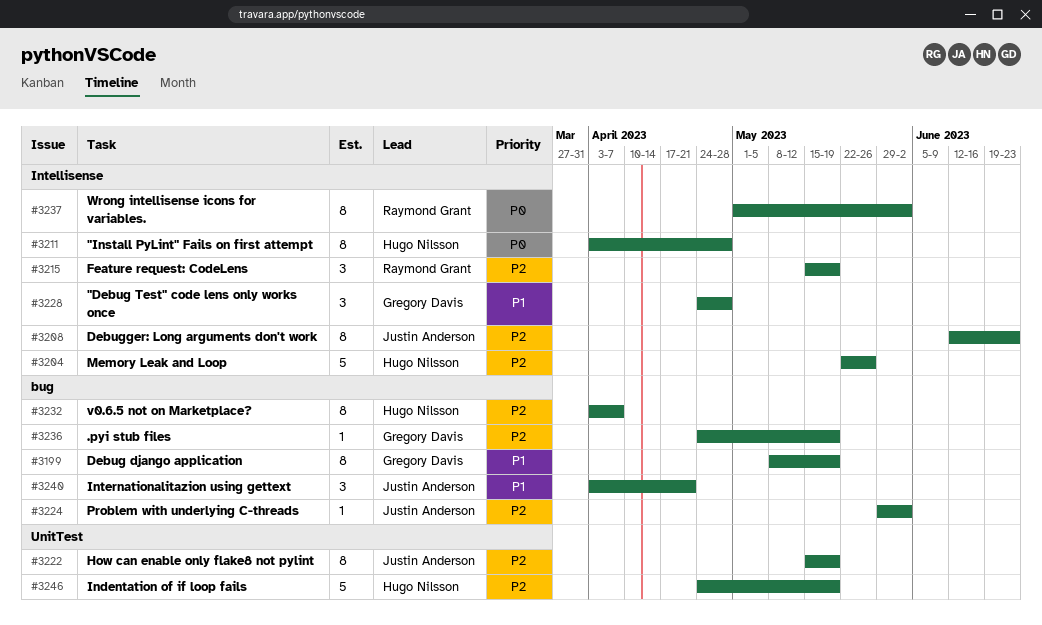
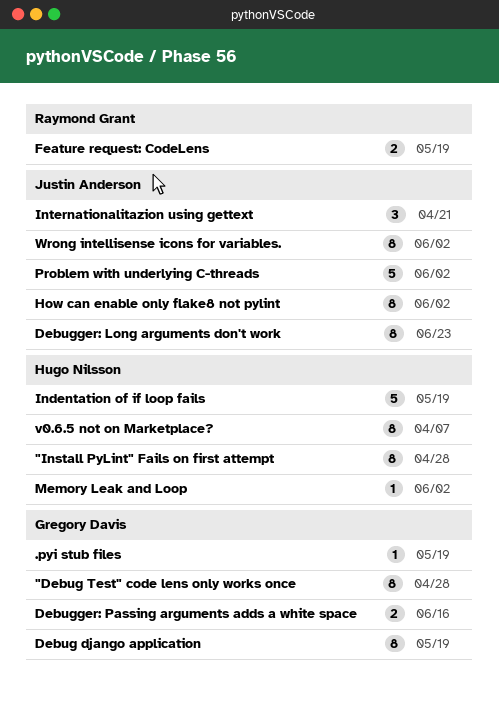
"Debug Test" code lens only works once, estimate: 3 -> 8
Debugger: Passing arguments adds a white space: none -> present
Feature request: CodeLens, estimate: 3 -> 2
How can enable only flake8 not pylint, due: May 19 -> Jun 2
Memory Leak and Loop, estimate: 5 -> 1
Memory Leak and Loop, due: May 26 -> Jun 2
Problem with underlying C-threads, estimate: 1 -> 5
Wrong intellisense icons for variables., owner: Raymond Grant -> Justin Anderson

